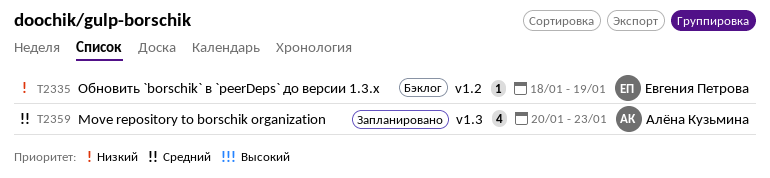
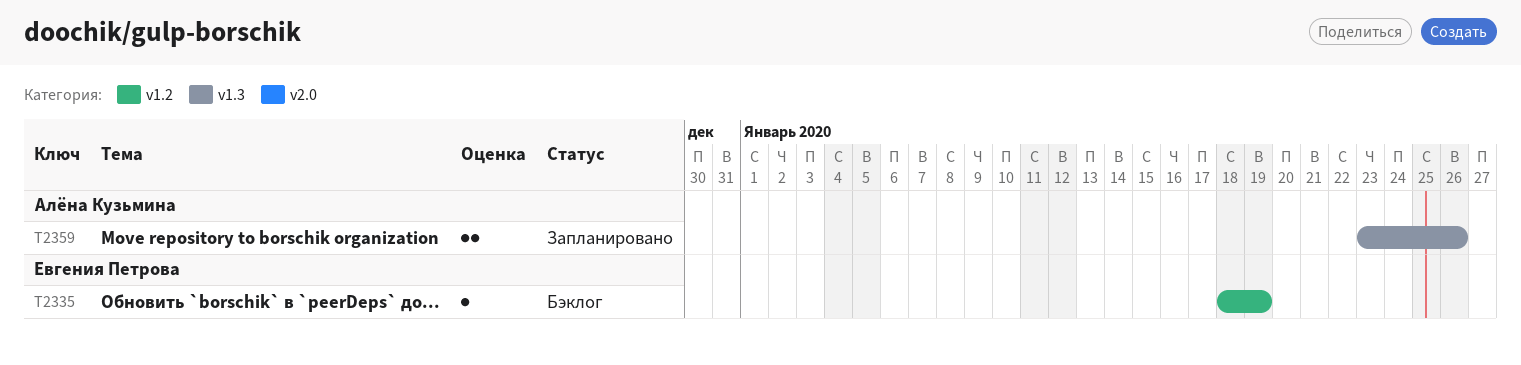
T2359, estimate: 4 -> 2
T2359, start: Jan 20 -> Jan 23
T2359, due: Jan 23 -> Jan 26

